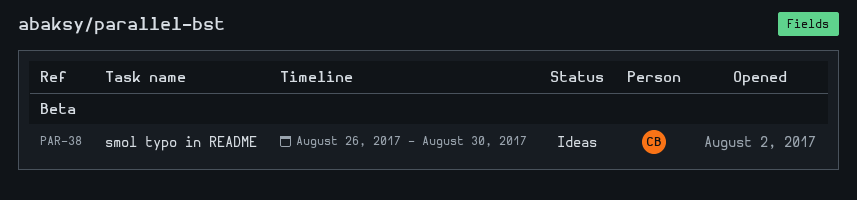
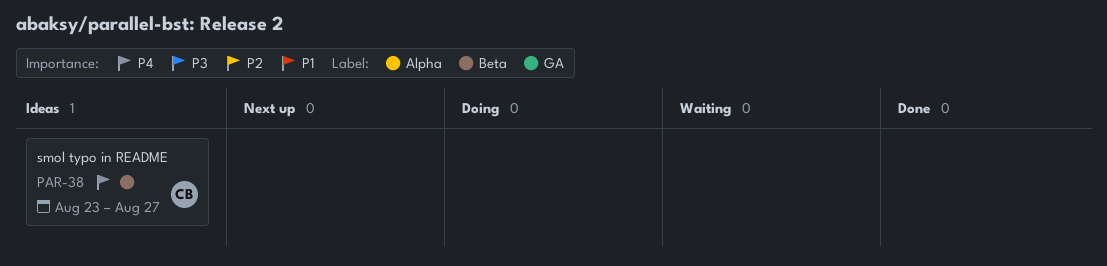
PAR-38, start: Aug 26 -> Aug 23
PAR-38, due: Aug 30 -> Aug 27

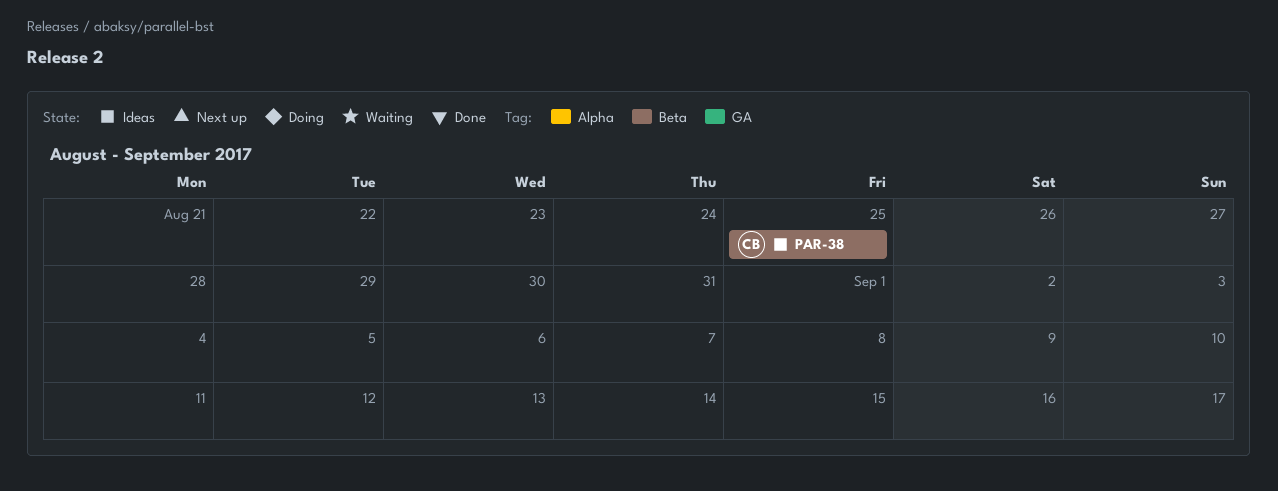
PAR-38, start: Aug 23 -> Aug 25
PAR-38, due: Aug 27 -> Aug 25

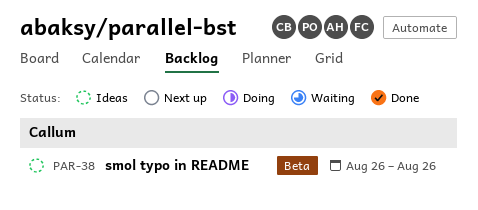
PAR-38, start: Aug 25 -> Aug 26
PAR-38, due: Aug 25 -> Aug 26

